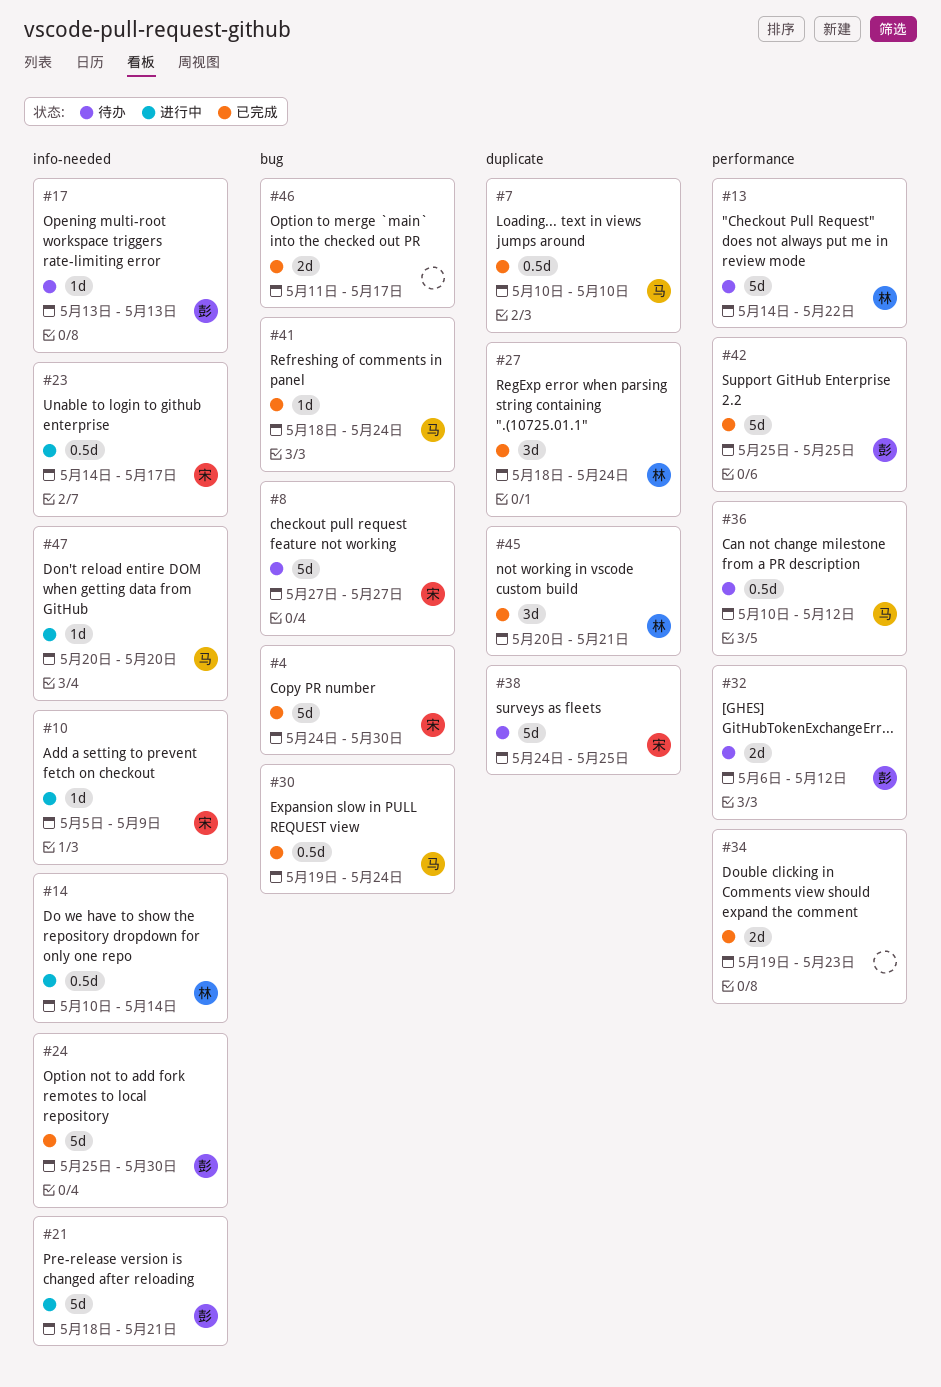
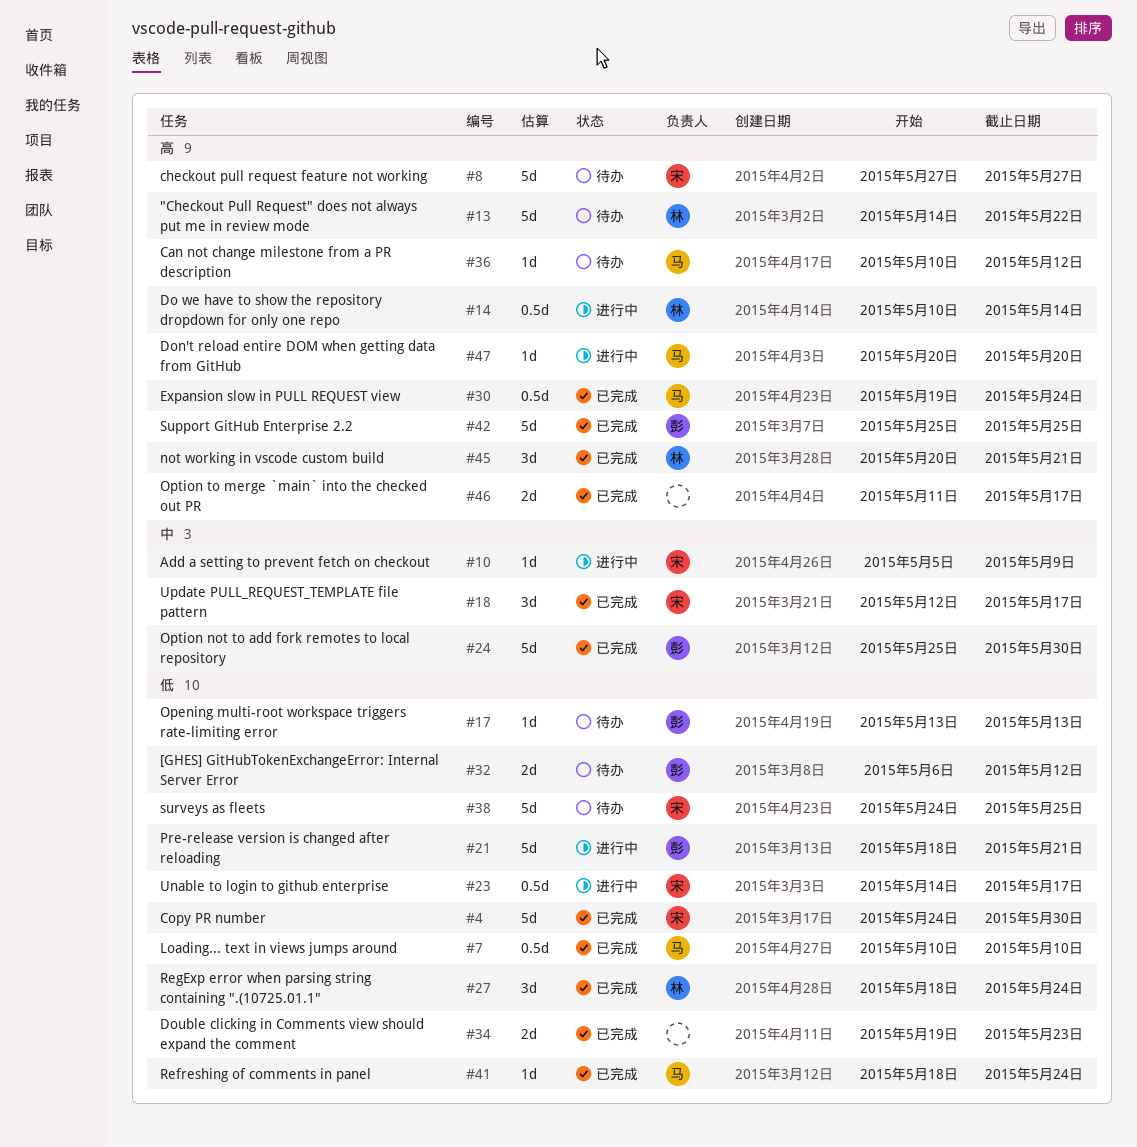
#18: none -> present
#36, estimate: 0.5d -> 1d

